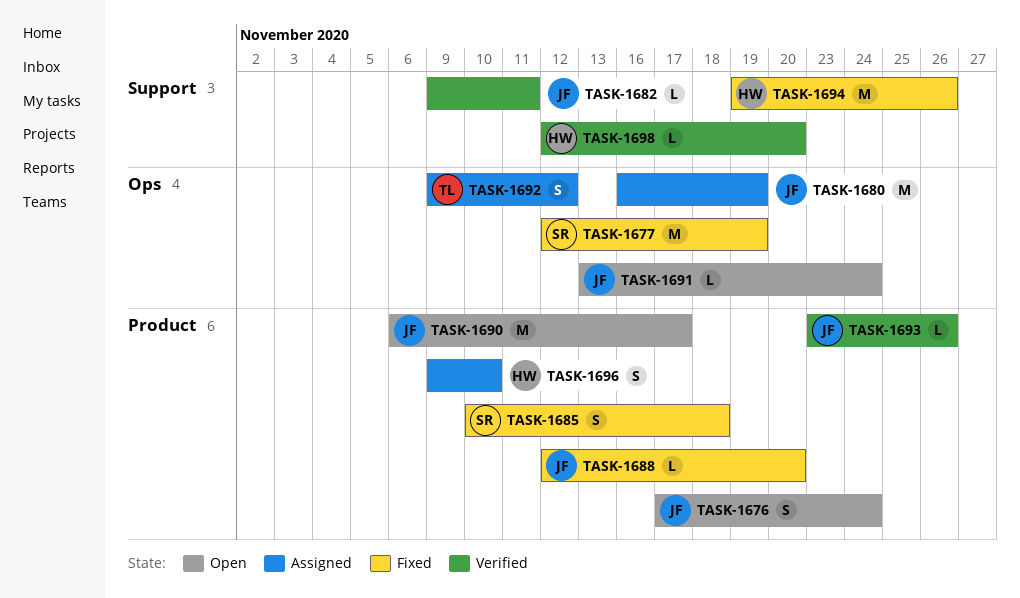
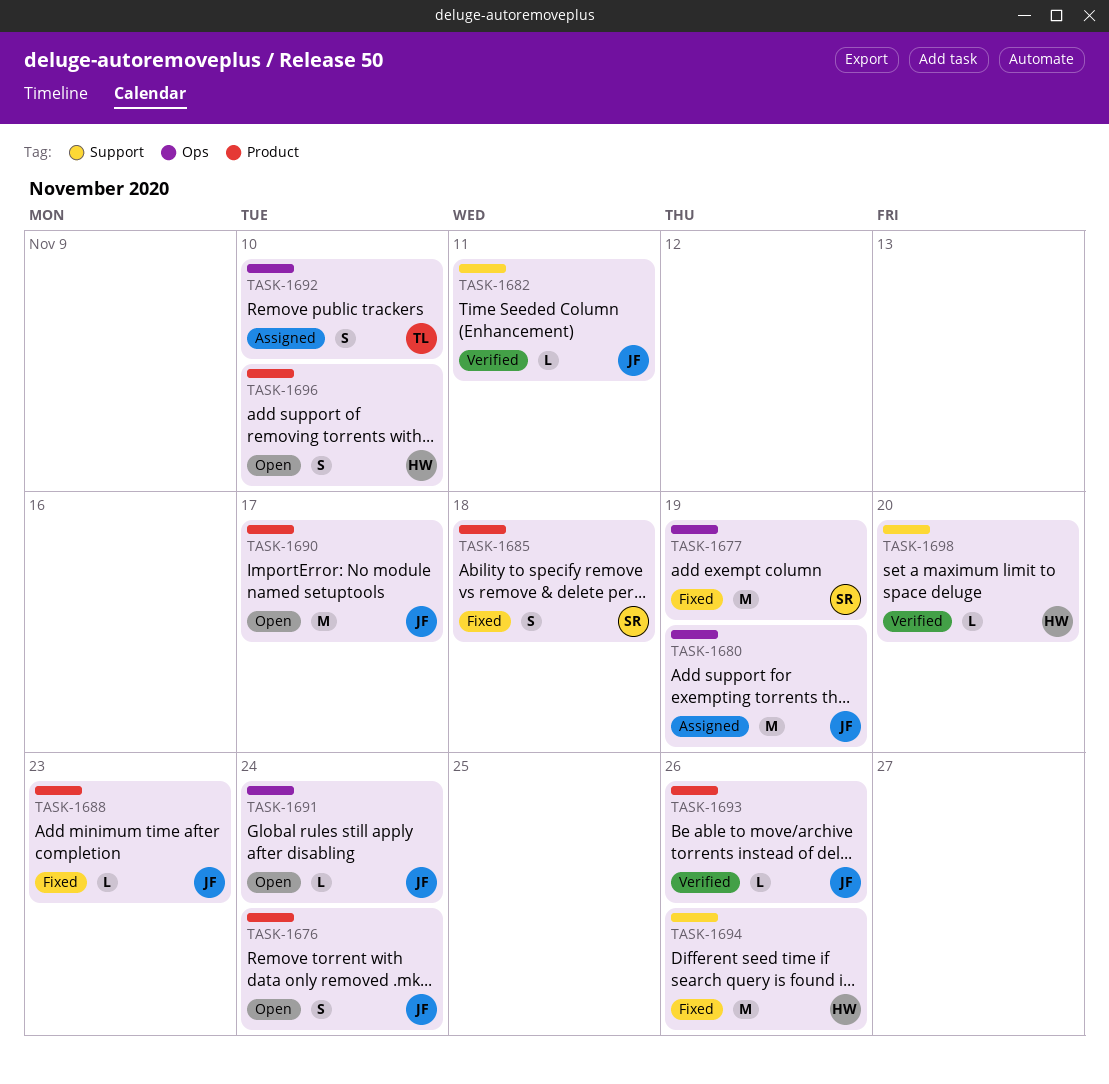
TASK-1688, due: Nov 20 -> Nov 23
TASK-1692, due: Nov 12 -> Nov 10
TASK-1696, status: Assigned -> Open

